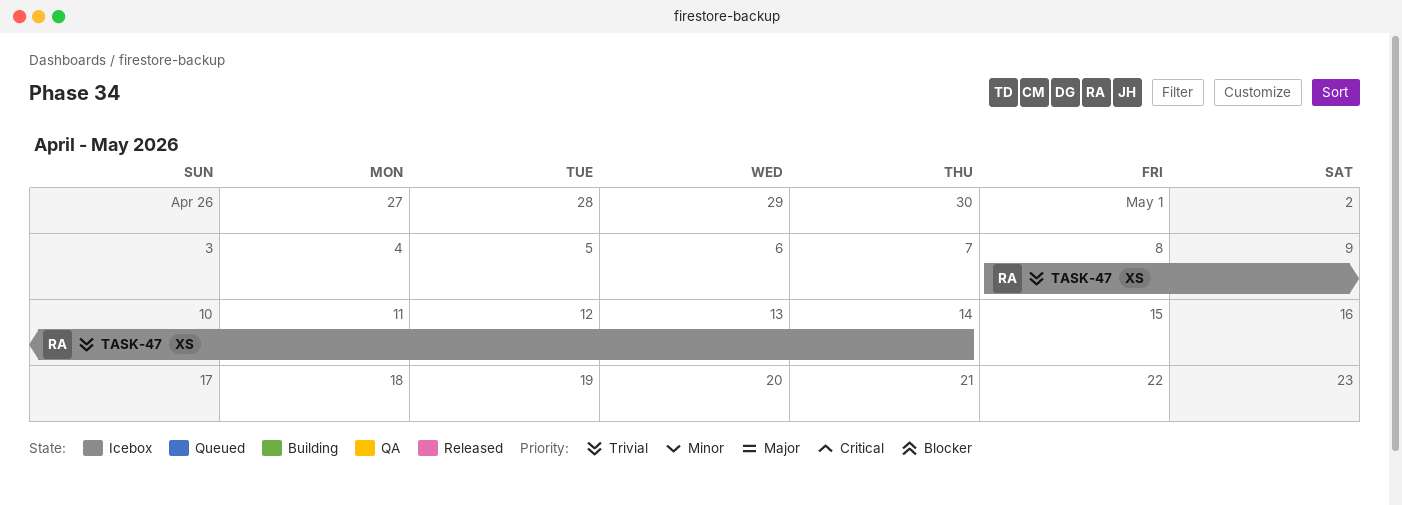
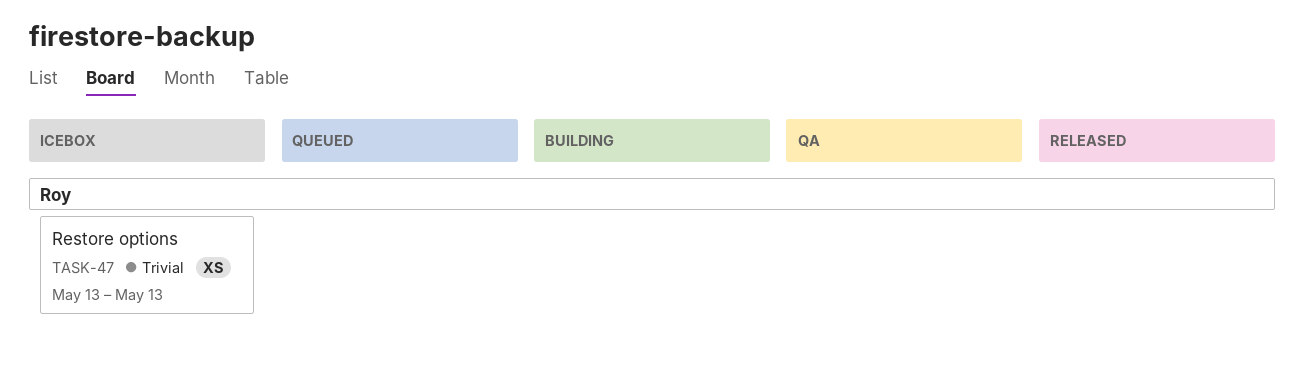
TASK-47, start: May 8 -> May 13
TASK-47, due: May 14 -> May 13

